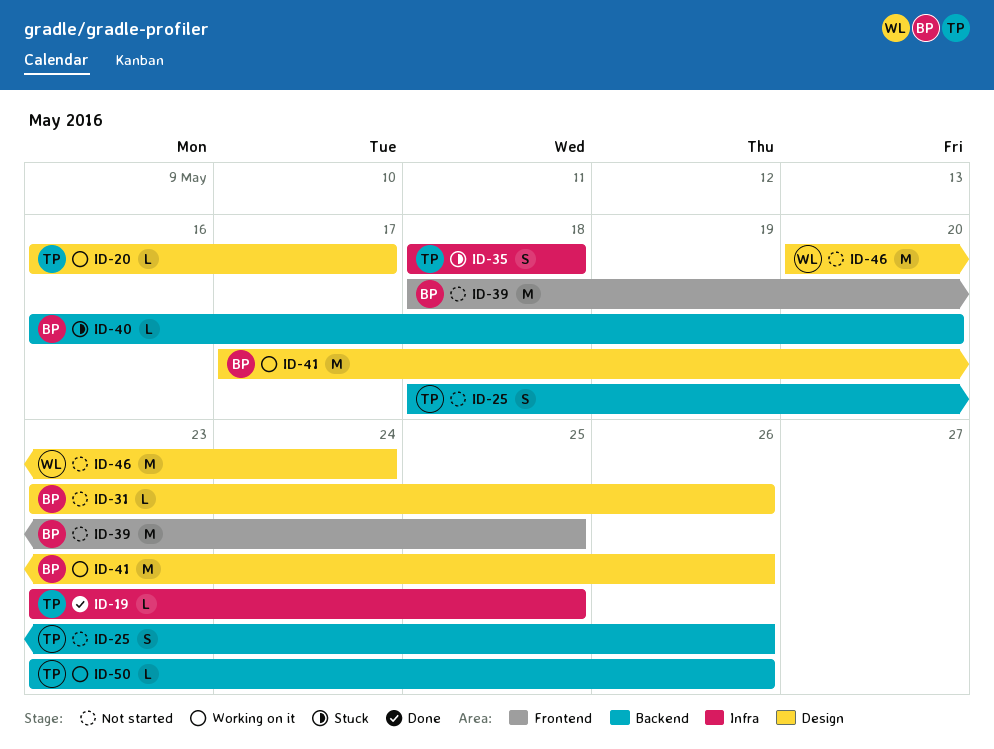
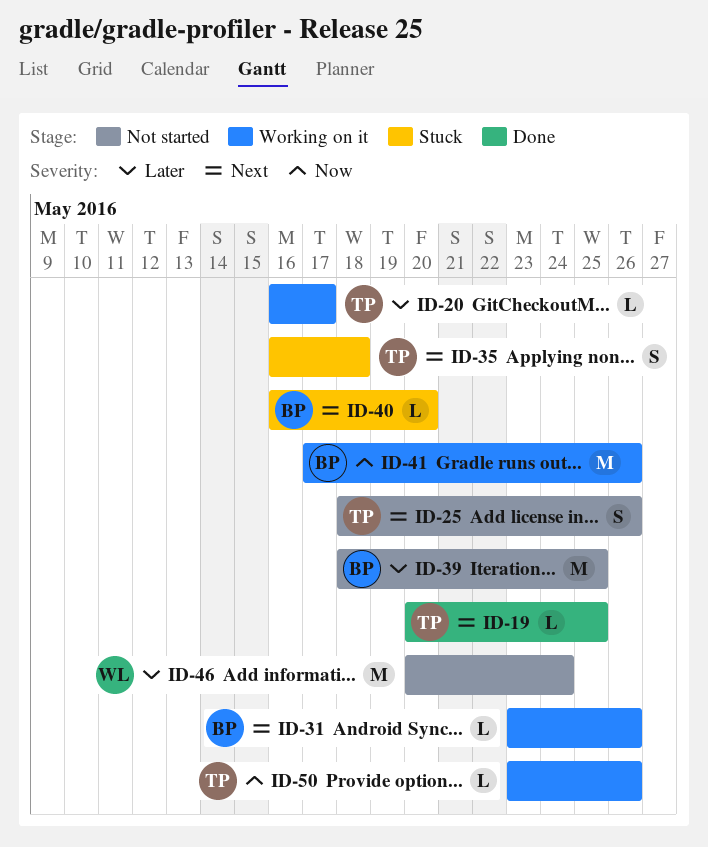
ID-19, start: May 23 -> May 20
ID-31, status: Not started -> Working on it
ID-35, start: May 18 -> May 16

